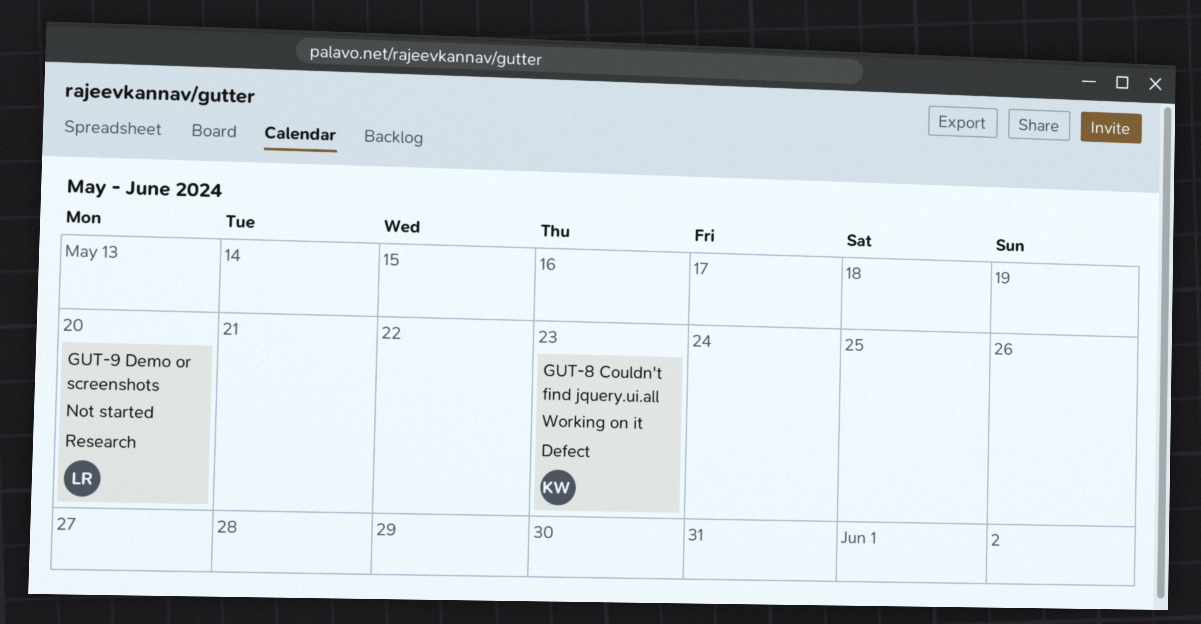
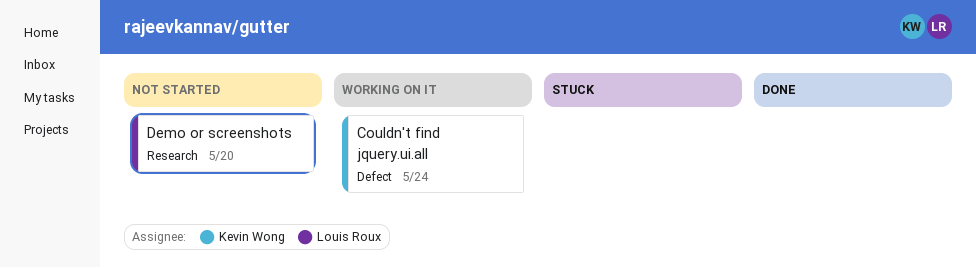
Couldn't find jquery.ui.all, due: May 23 -> May 24

